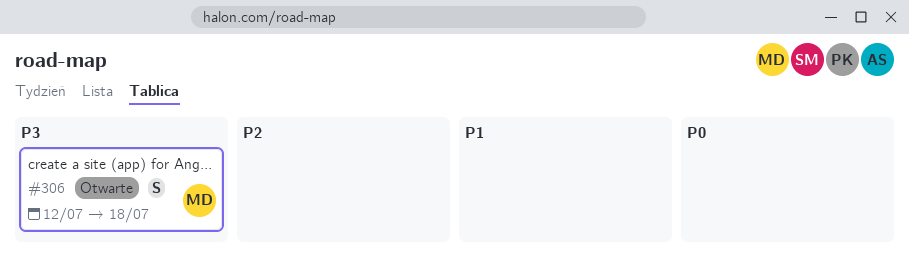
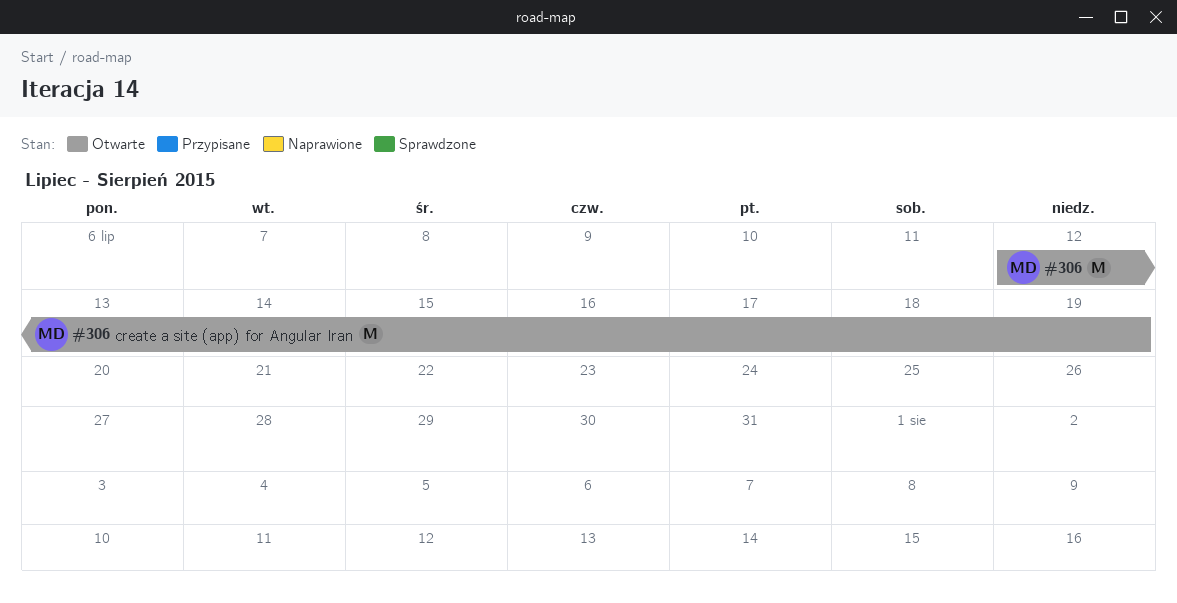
#306, estimate: S -> M
#306, due: Jul 18 -> Jul 19

